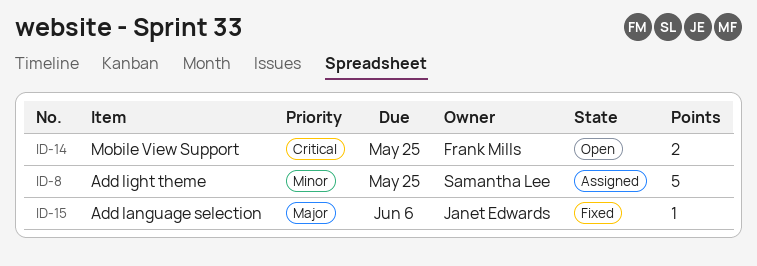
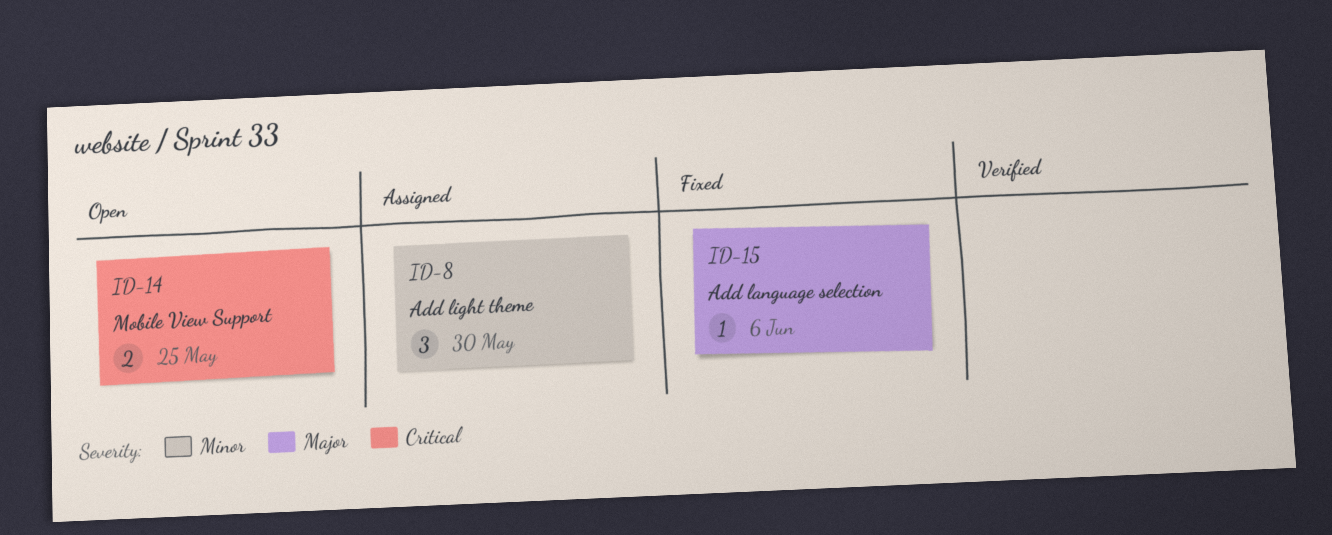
ID-8, estimate: 5 -> 3
ID-8, due: May 25 -> May 30

